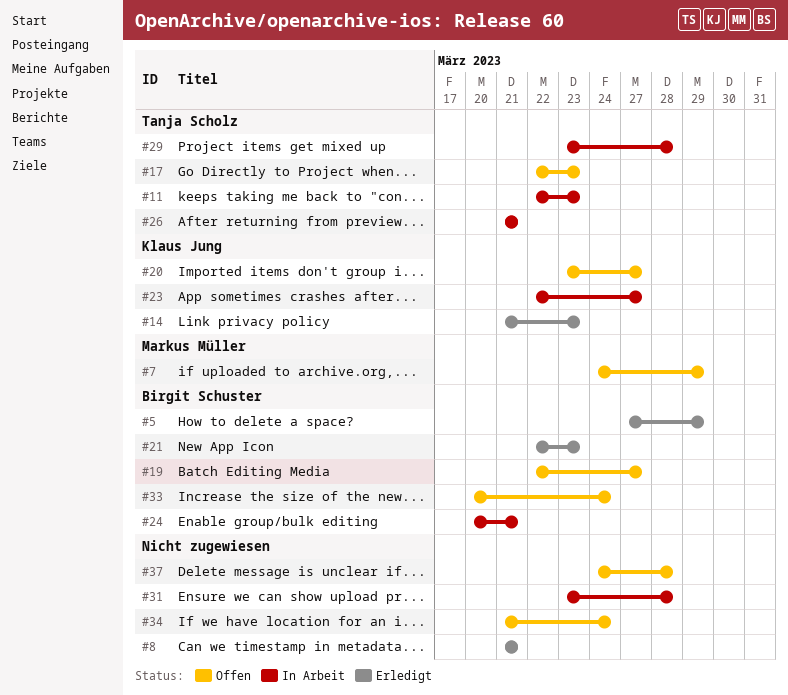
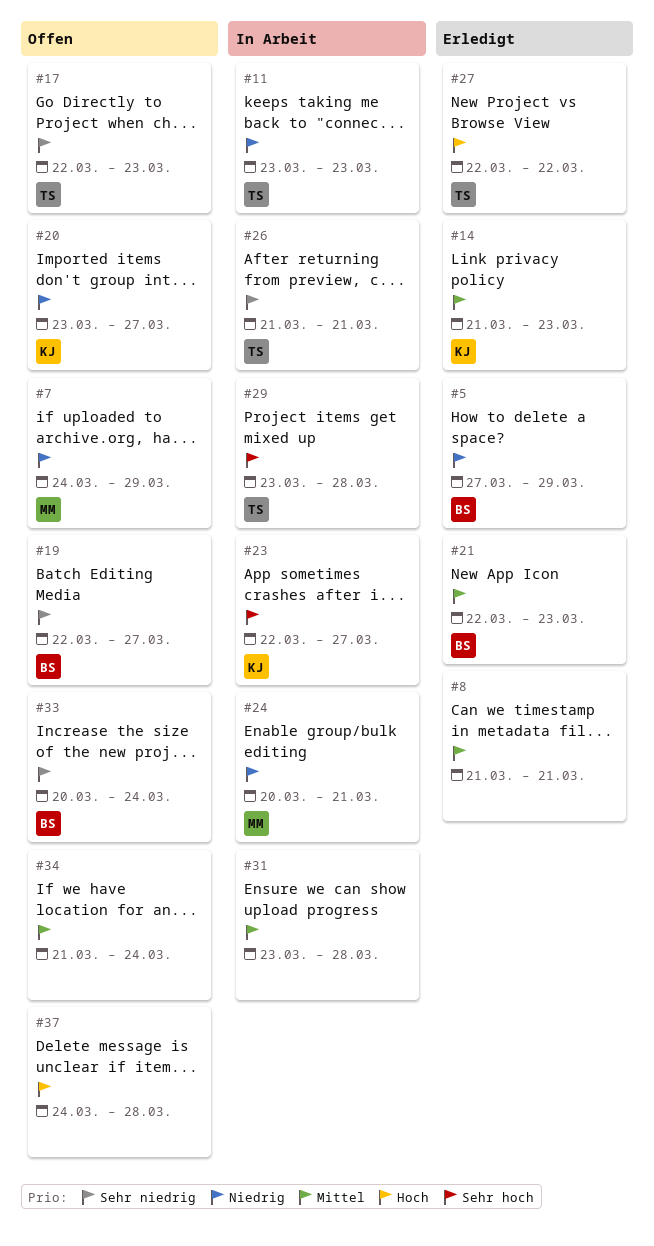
#11, start: Mar 22 -> Mar 23
#24, owner: Birgit Schuster -> Markus Müller
#27: none -> present

